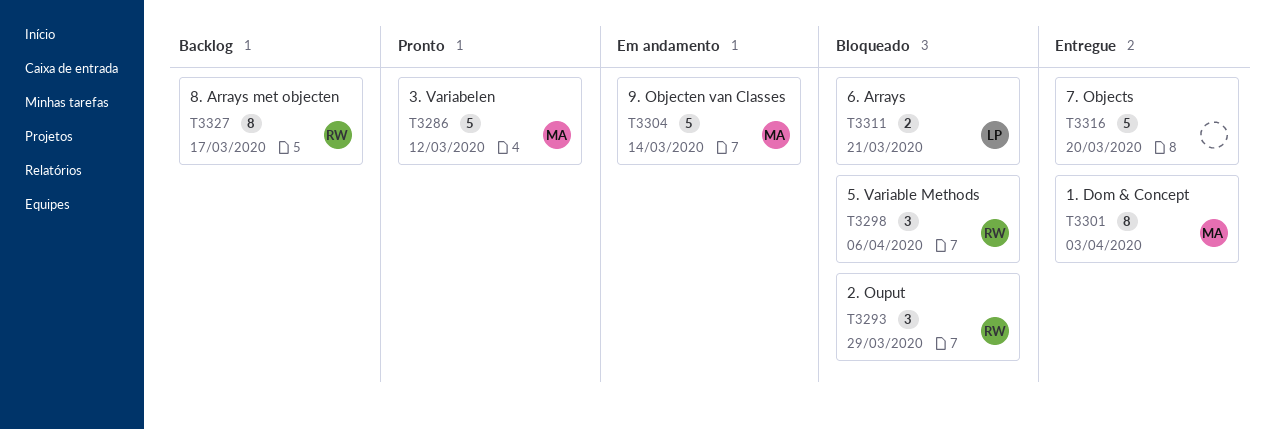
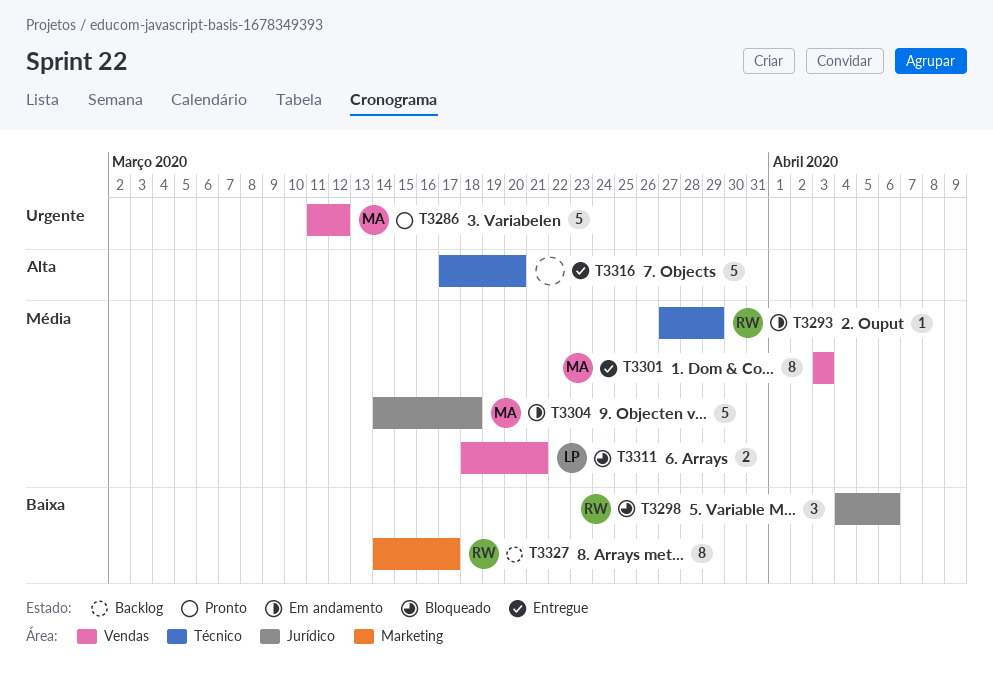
T3293, status: Bloqueado -> Em andamento
T3293, estimate: 3 -> 1
T3304, due: Mar 14 -> Mar 18

